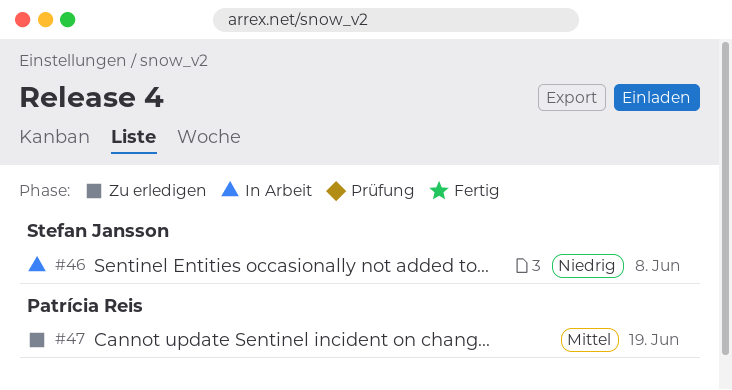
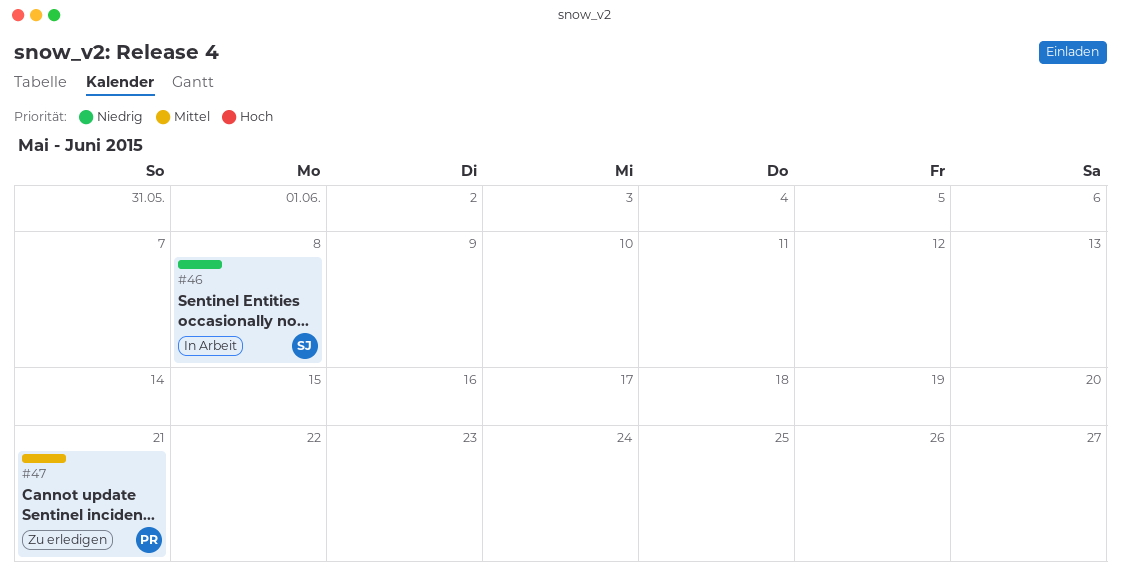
#47, due: Jun 19 -> Jun 21

